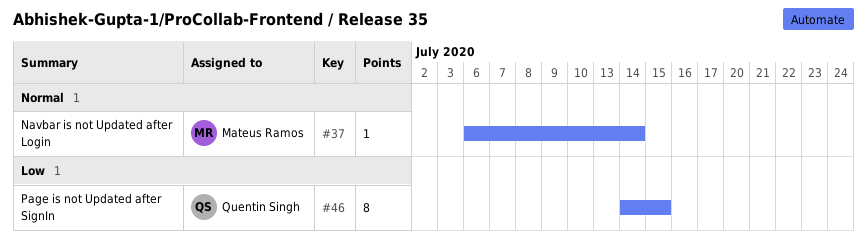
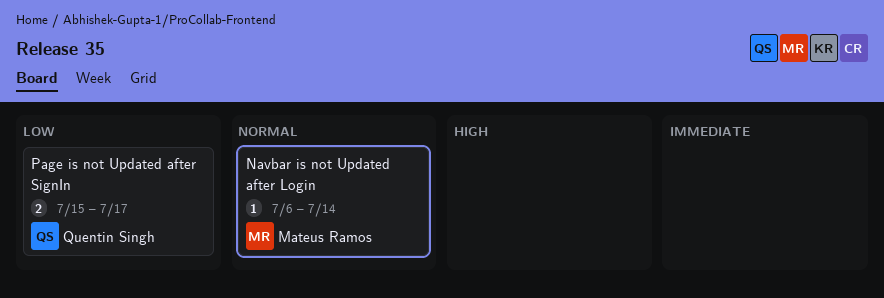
Page is not Updated after SignIn, estimate: 8 -> 2
Page is not Updated after SignIn, start: Jul 14 -> Jul 15
Page is not Updated after SignIn, due: Jul 15 -> Jul 17

